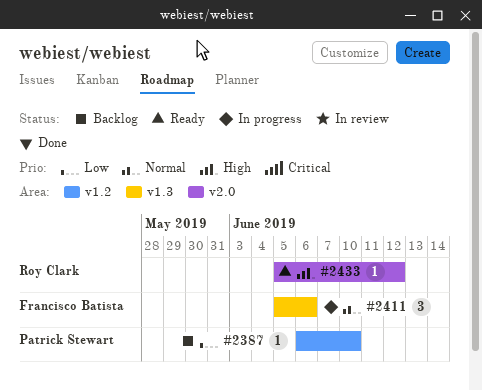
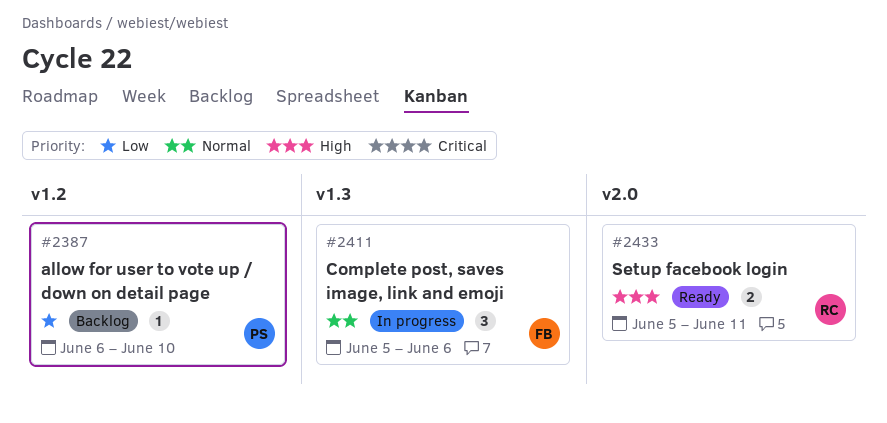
#2433, estimate: 1 -> 2
#2433, due: Jun 12 -> Jun 11

